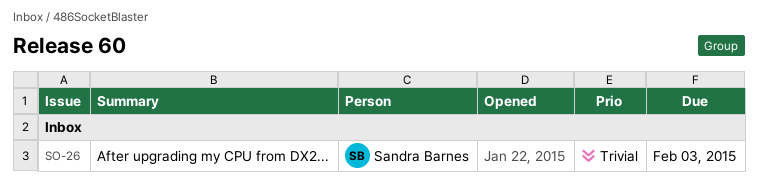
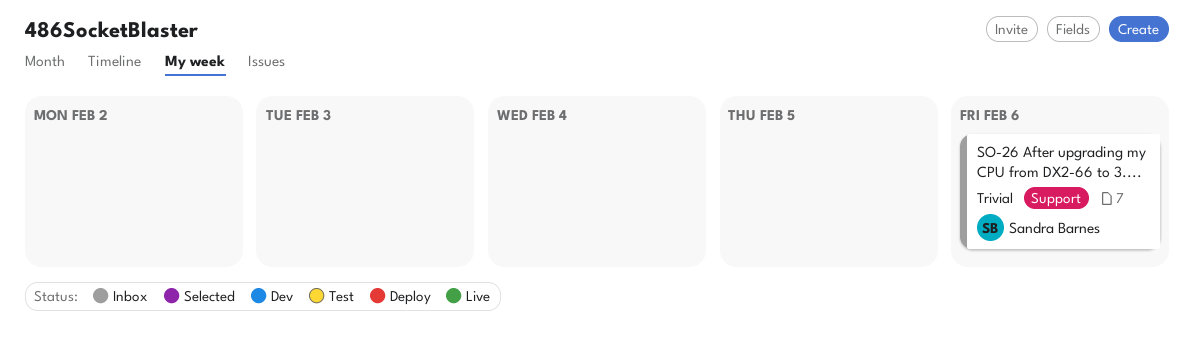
SO-26, due: Feb 3 -> Feb 6

